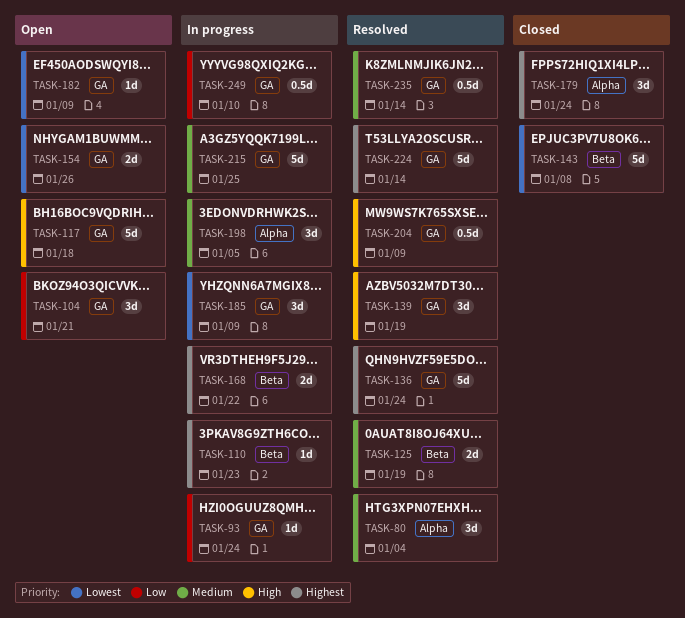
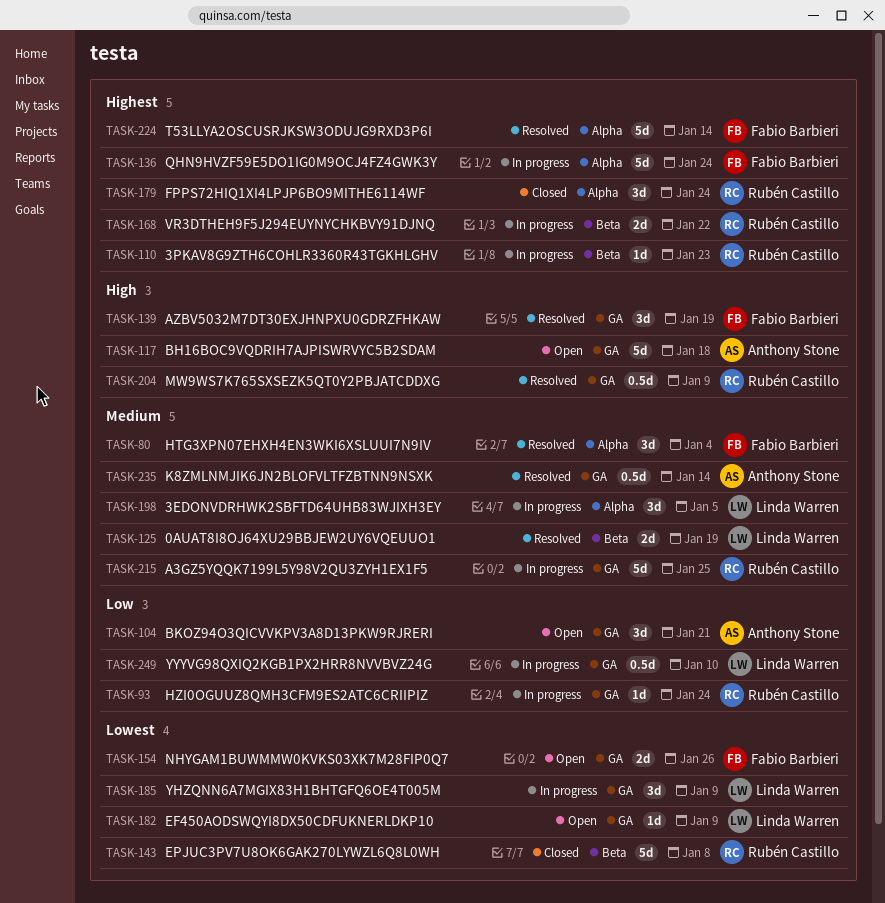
TASK-136, status: Resolved -> In progress
TASK-136, label: GA -> Alpha
TASK-224, label: GA -> Alpha

